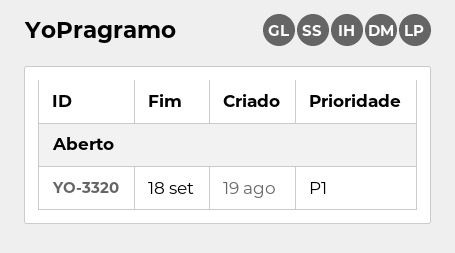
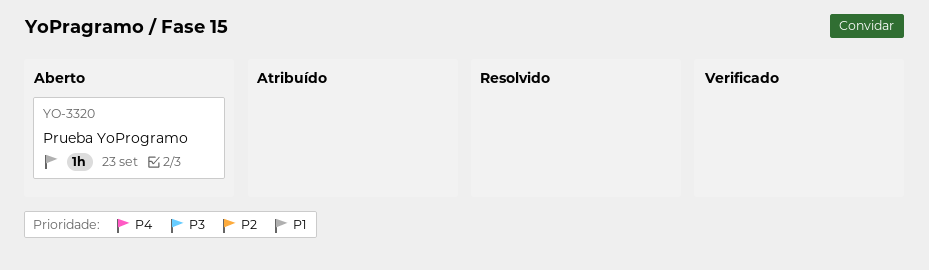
YO-3320, due: Sep 18 -> Sep 23

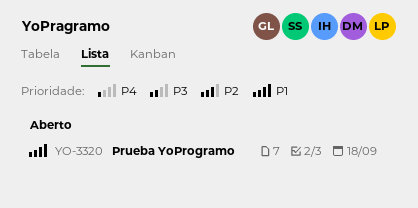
YO-3320, due: Sep 23 -> Sep 18

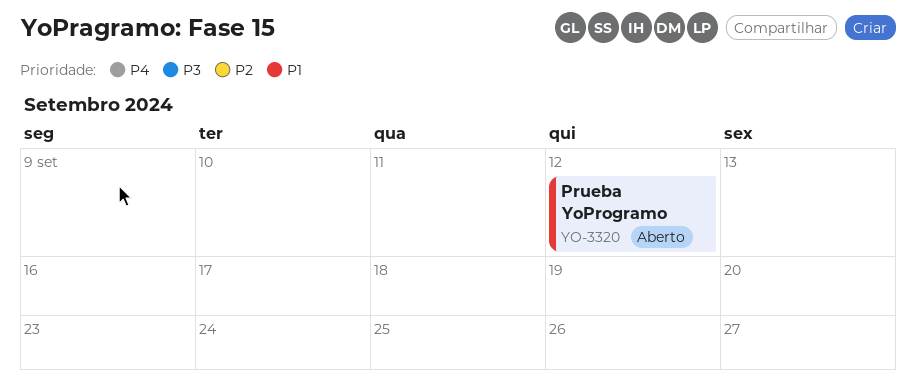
YO-3320, due: Sep 18 -> Sep 12

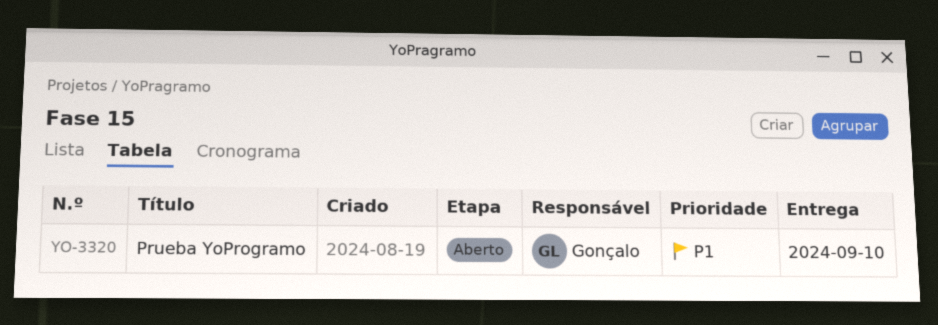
YO-3320, due: Sep 12 -> Sep 10

